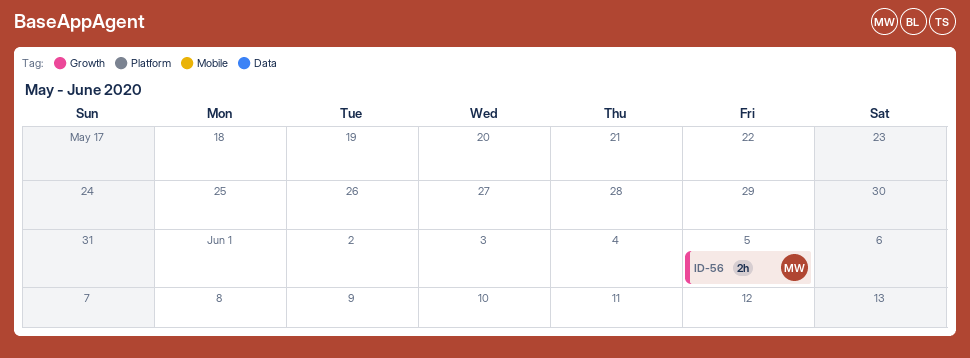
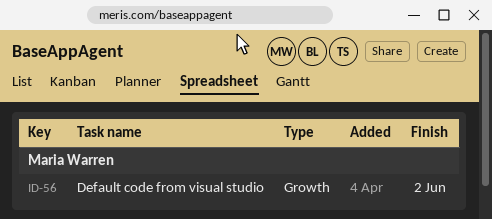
ID-56, due: Jun 5 -> Jun 2

